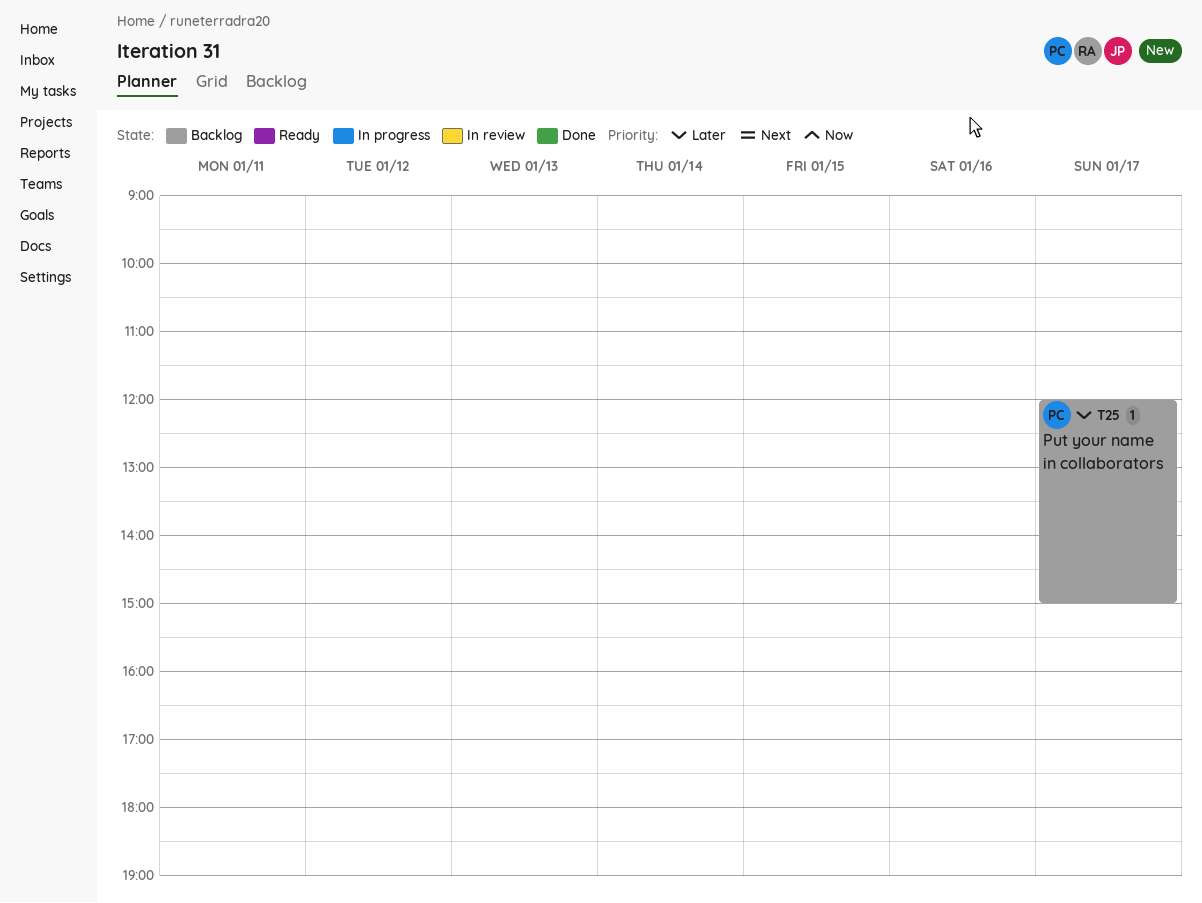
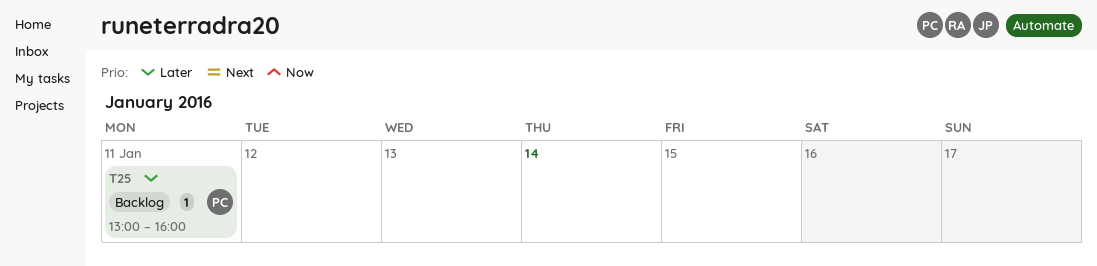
T25, day: Jan 17 -> Jan 11
T25, begins: 12:00 -> 13:00
T25, ends: 15:00 -> 16:00

